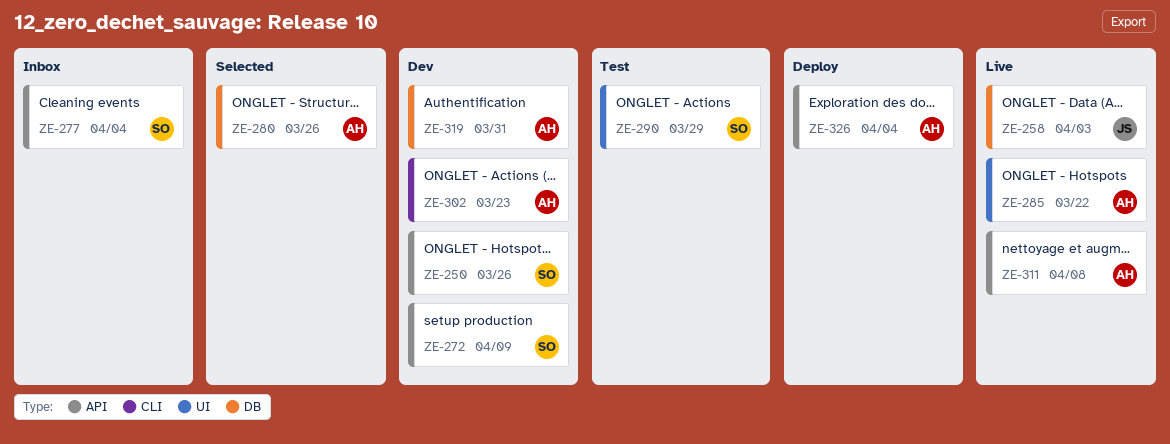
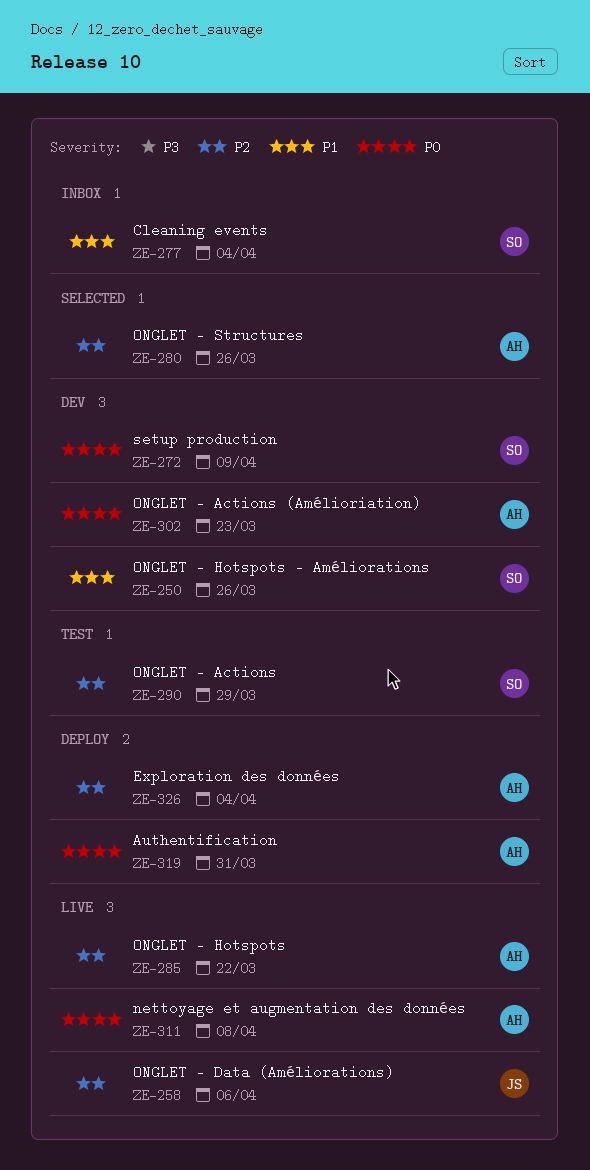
ZE-258, due: Apr 3 -> Apr 6
ZE-319, status: Dev -> Deploy

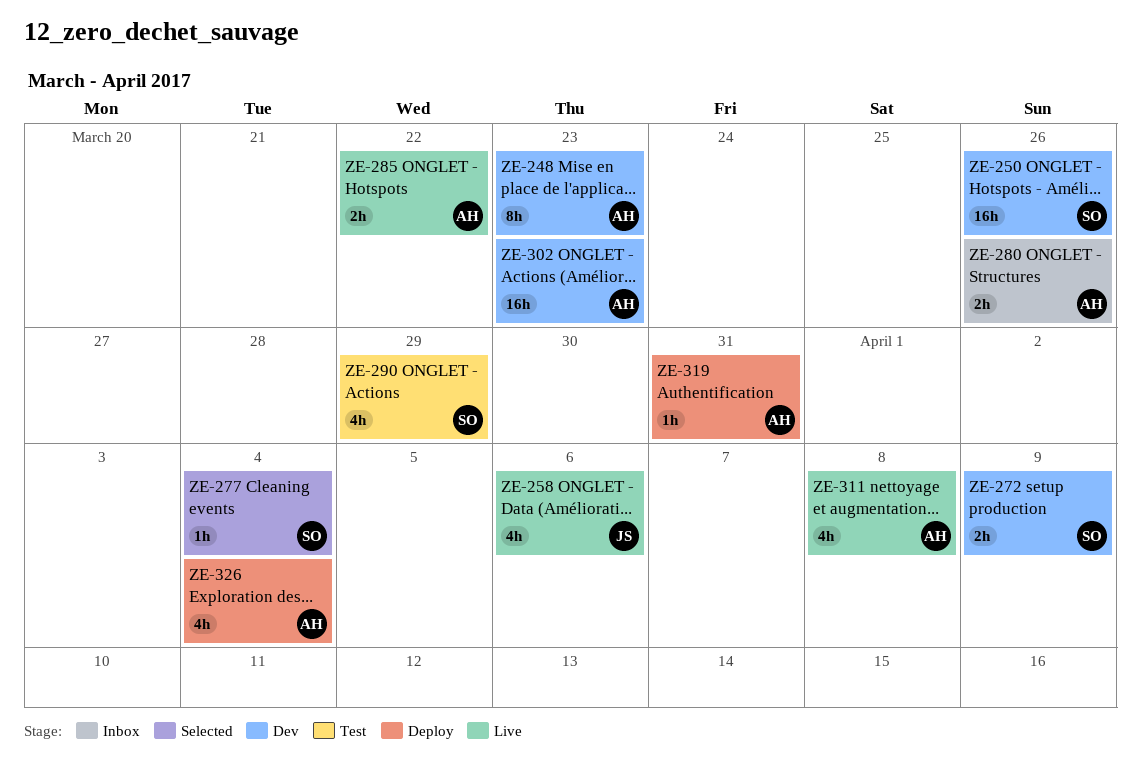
ZE-248: none -> present
ZE-277, status: Inbox -> Selected
ZE-280, status: Selected -> Inbox

